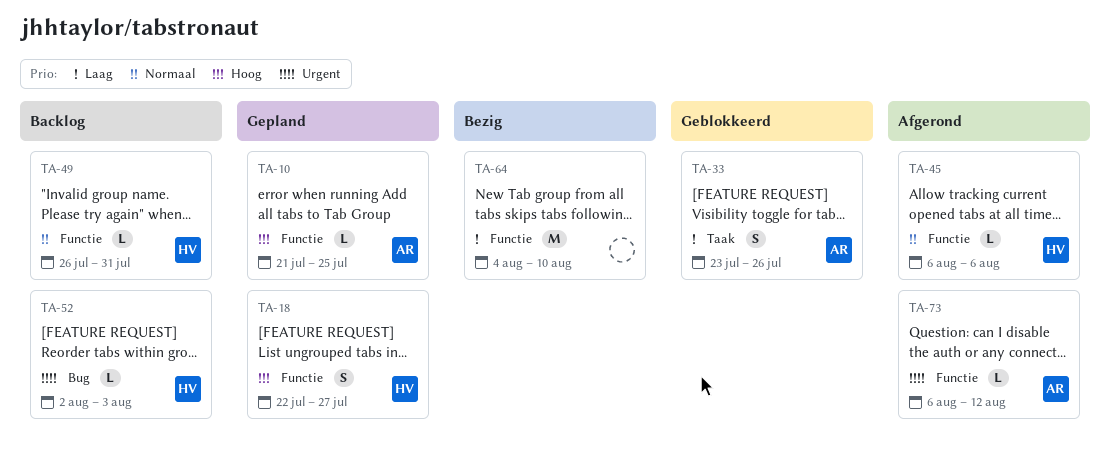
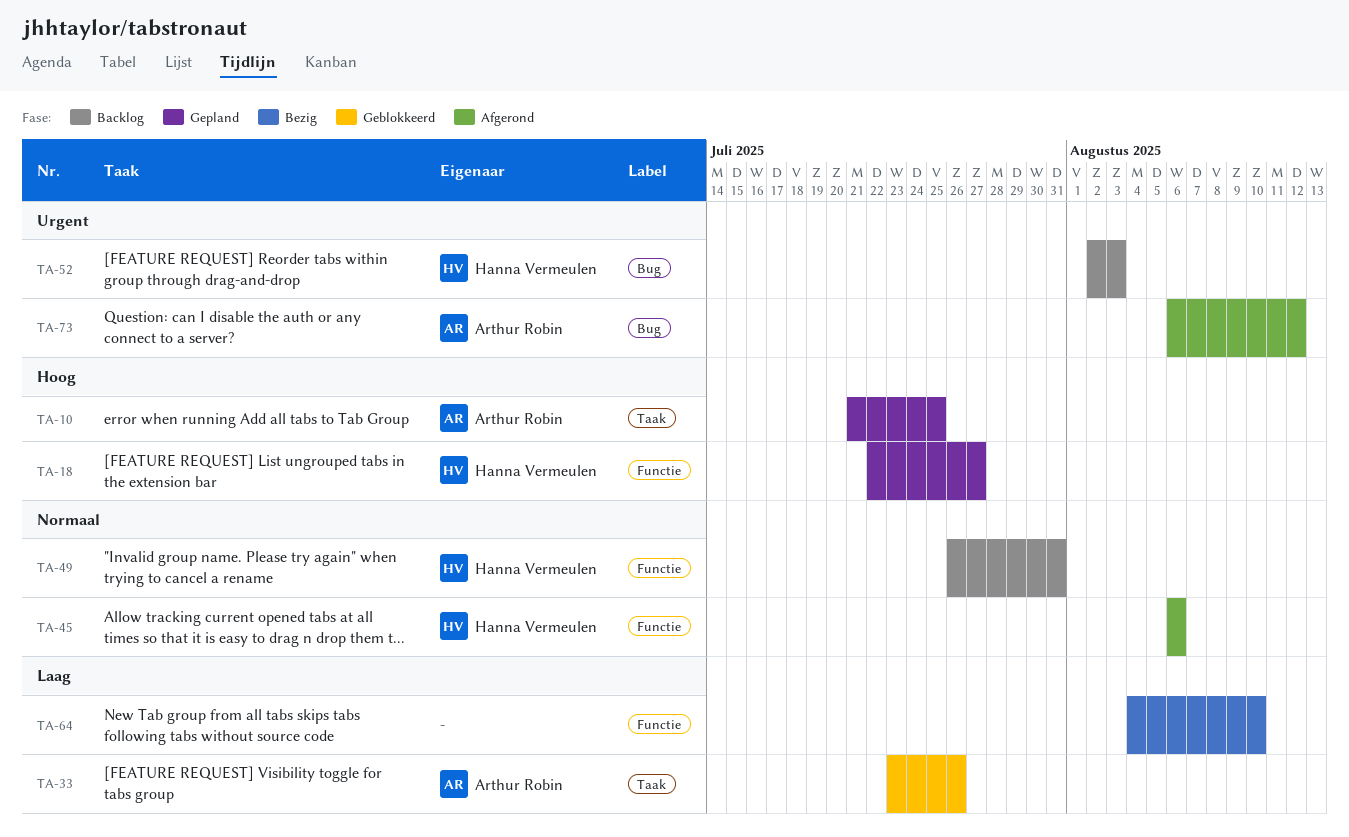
TA-10, label: Functie -> Taak
TA-73, label: Functie -> Bug

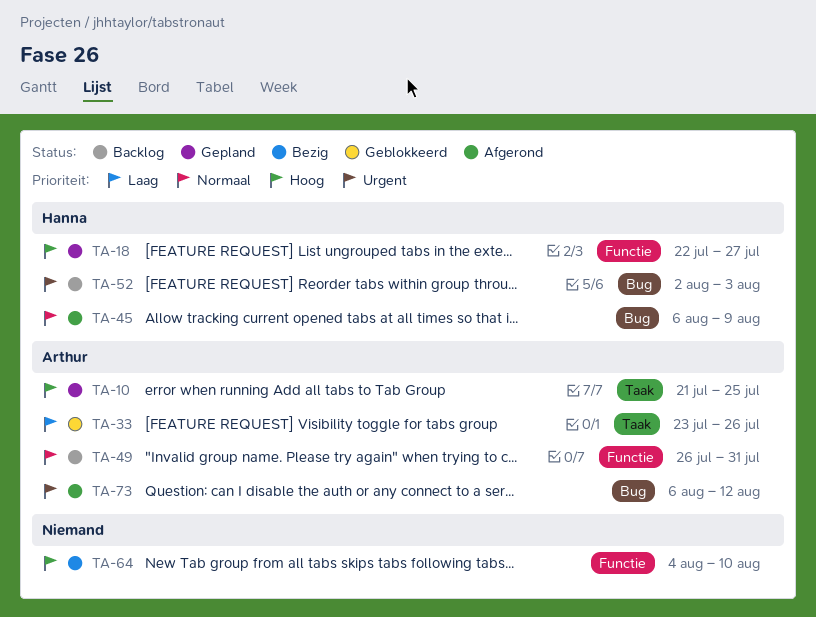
TA-45, label: Functie -> Bug
TA-45, due: Aug 6 -> Aug 9
TA-49, owner: Hanna Vermeulen -> Arthur Robin
TA-64, priority: Laag -> Hoog

